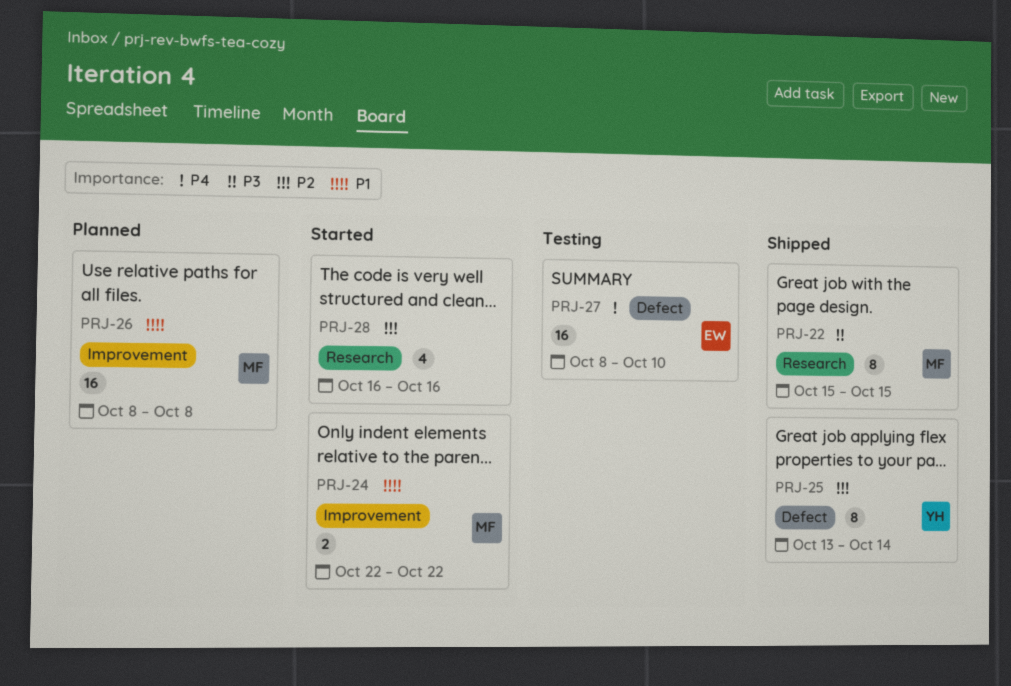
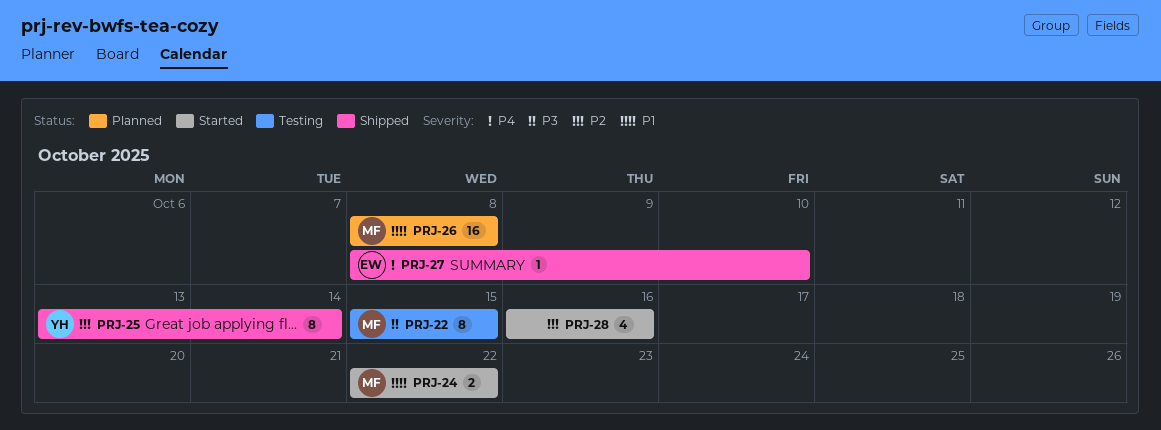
PRJ-22, status: Shipped -> Testing
PRJ-27, status: Testing -> Shipped
PRJ-27, estimate: 16 -> 1

